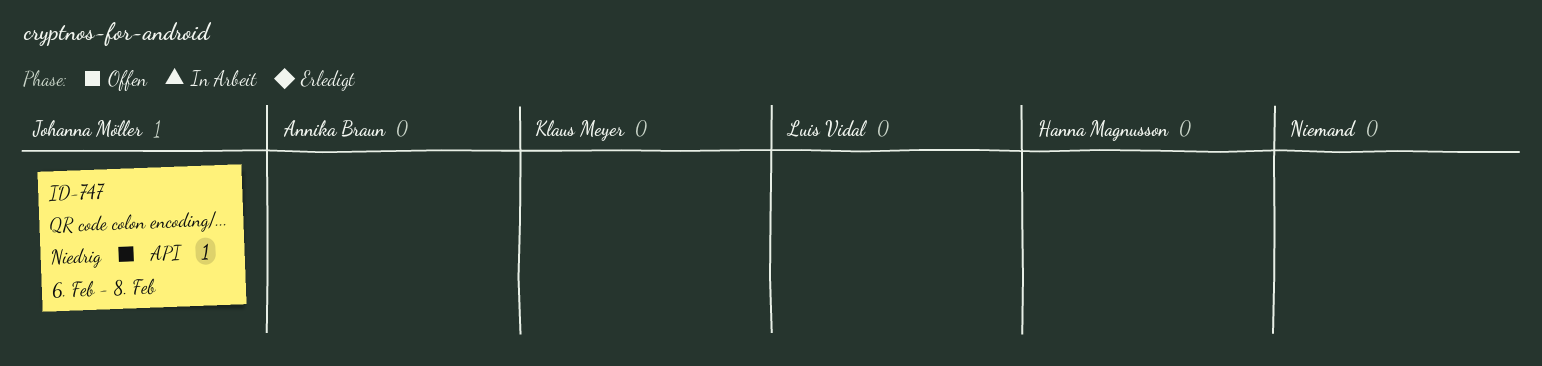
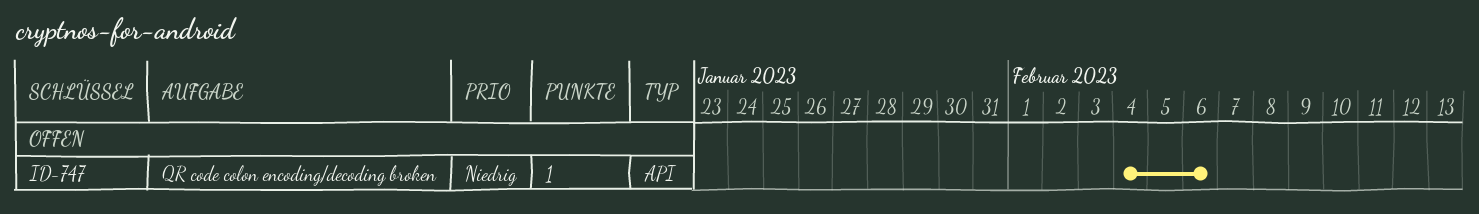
ID-747, start: Feb 6 -> Feb 4
ID-747, due: Feb 8 -> Feb 6

